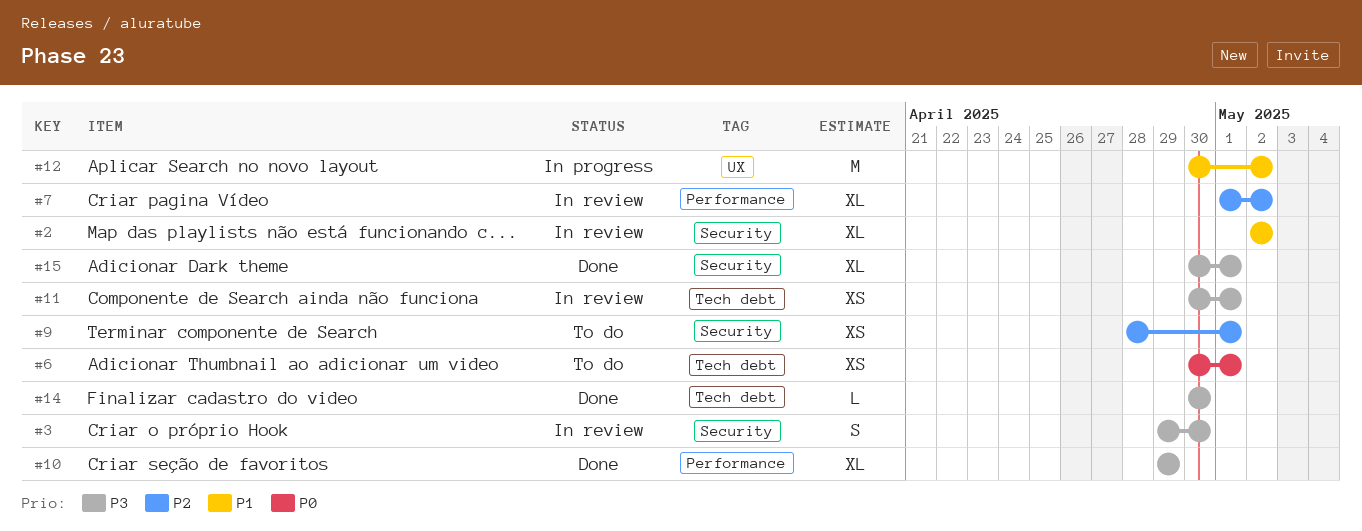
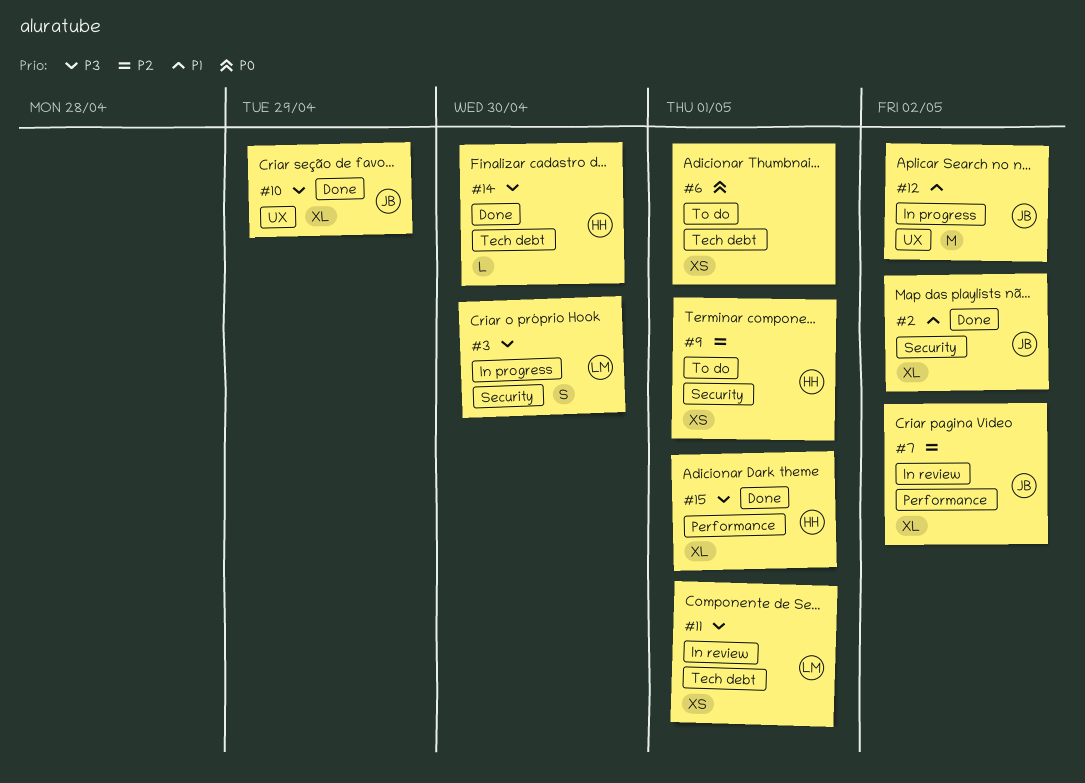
#2, status: In review -> Done
#3, status: In review -> In progress
#10, label: Performance -> UX
#15, label: Security -> Performance

